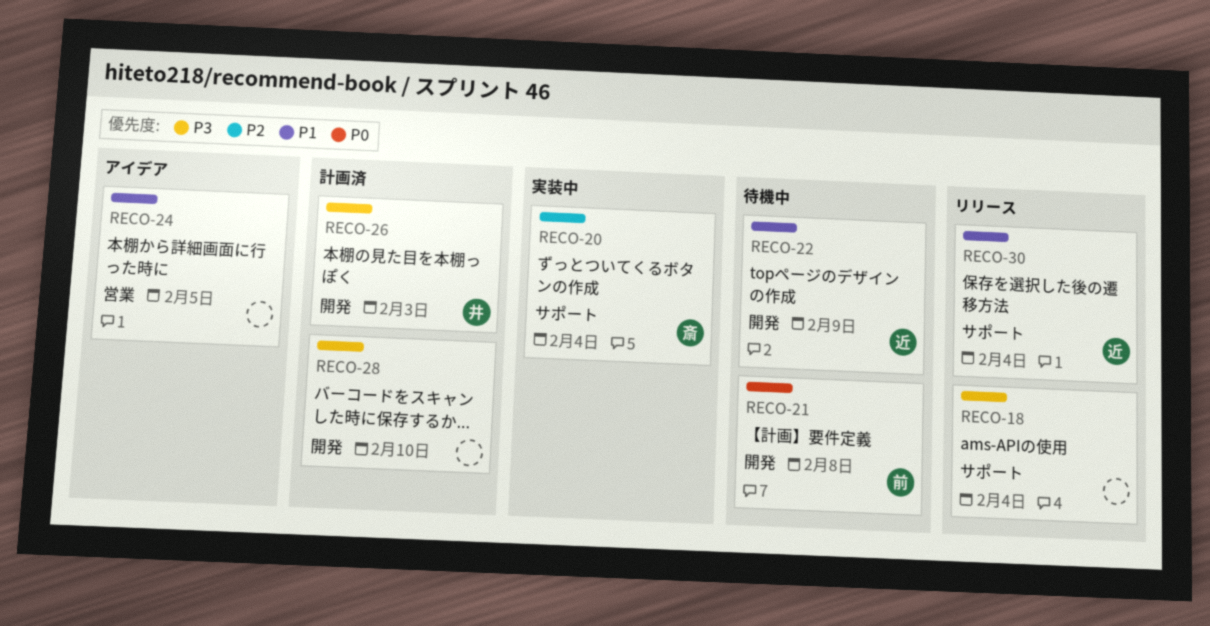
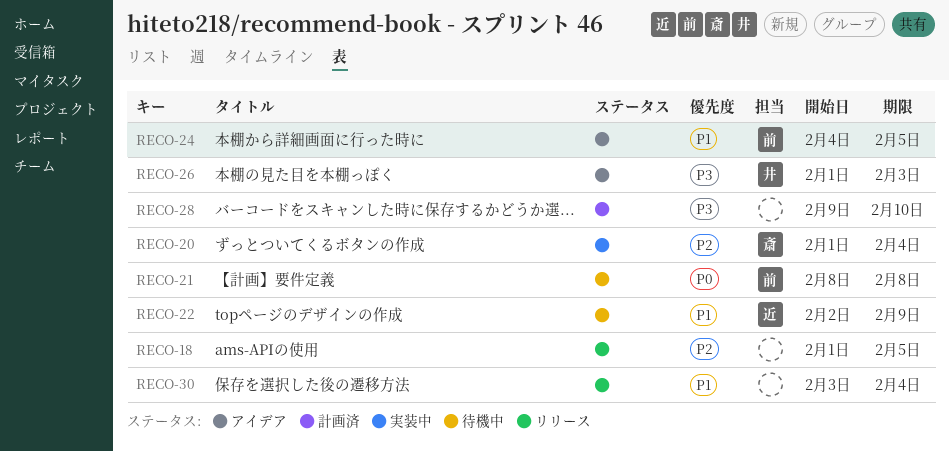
RECO-18, priority: P3 -> P2
RECO-18, due: Feb 4 -> Feb 5
RECO-24, owner: none -> 前
RECO-26, status: 計画済 -> アイデア
RECO-30, owner: 近 -> none

